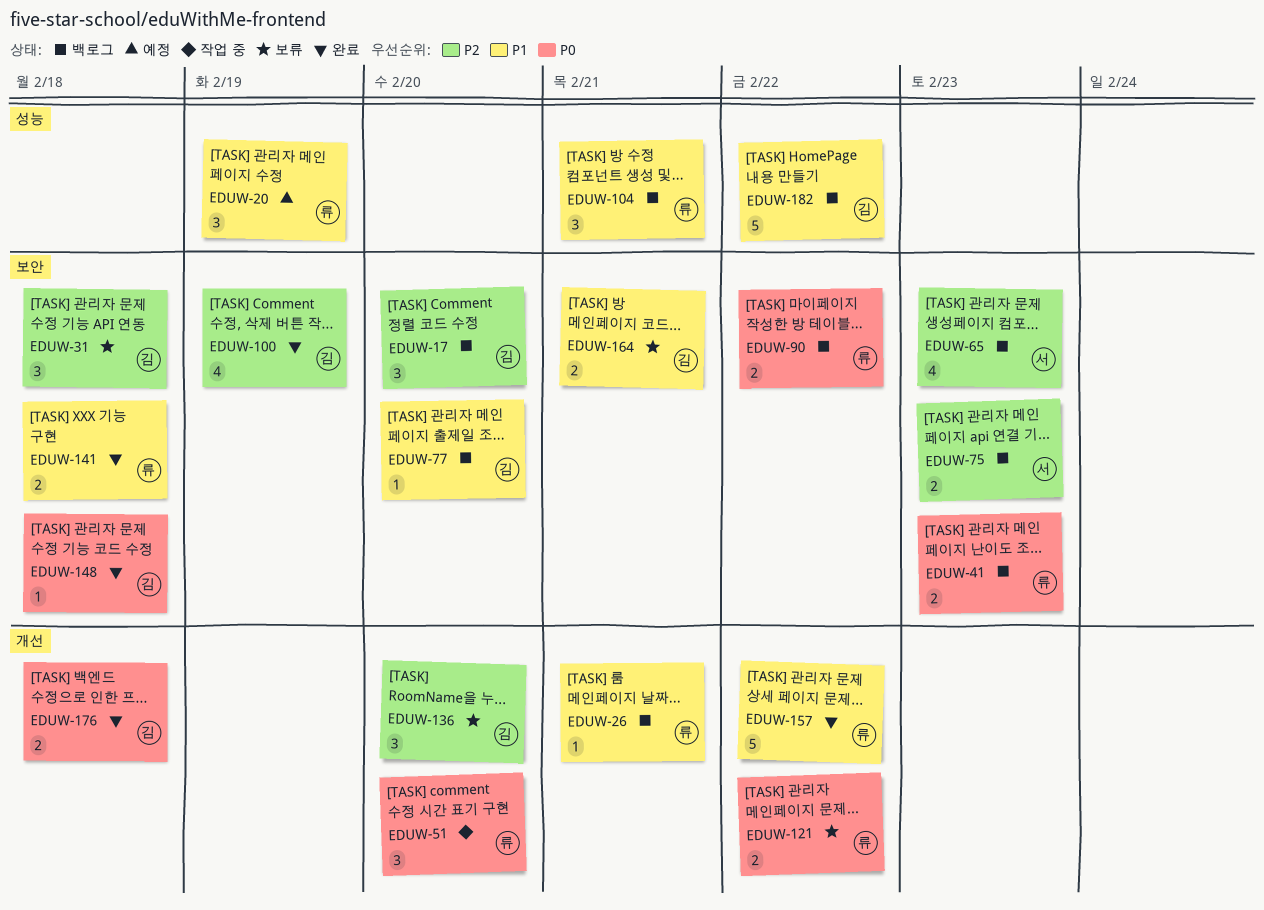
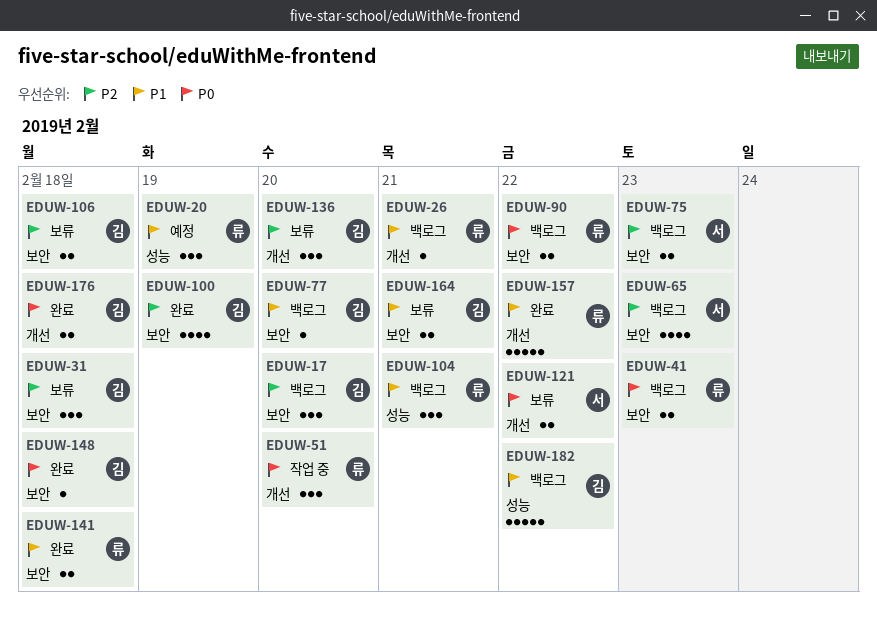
EDUW-106: none -> present
EDUW-121, owner: 류 -> 서

